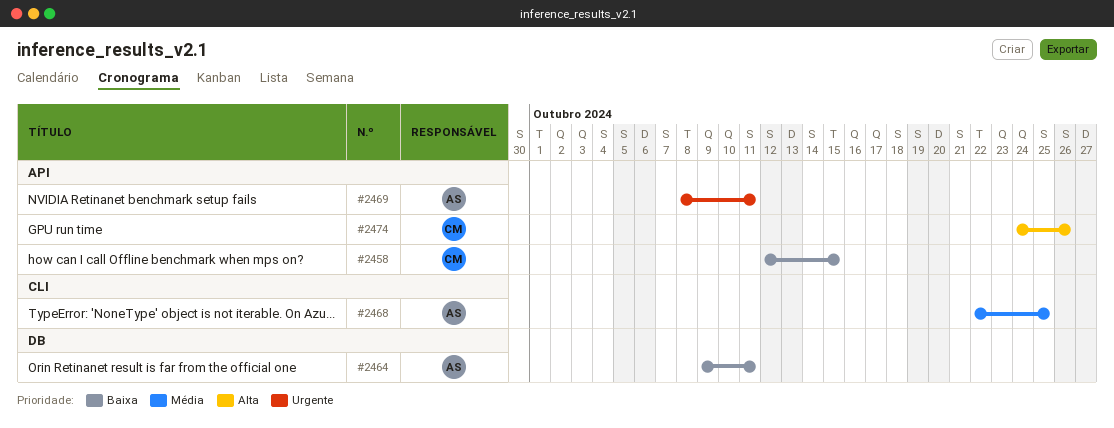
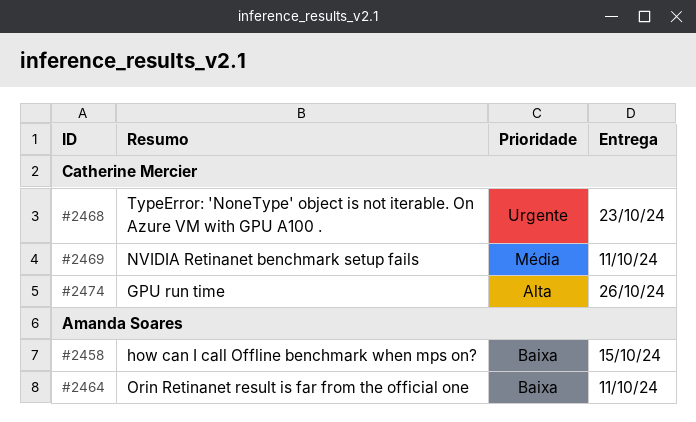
#2458, owner: Catherine Mercier -> Amanda Soares
#2468, owner: Amanda Soares -> Catherine Mercier
#2468, priority: Média -> Urgente
#2468, due: Oct 25 -> Oct 23
#2469, owner: Amanda Soares -> Catherine Mercier
#2469, priority: Urgente -> Média

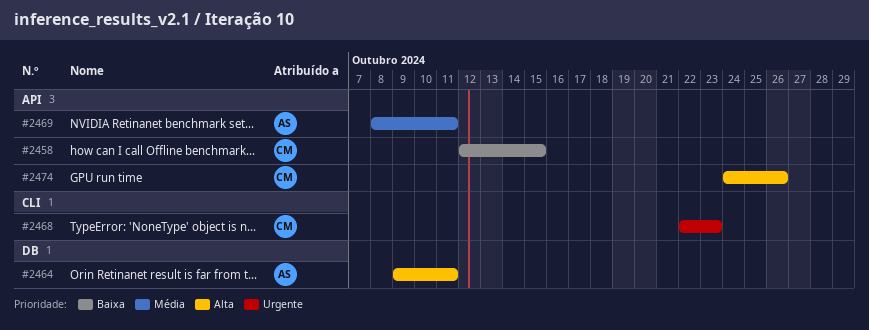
#2458, owner: Amanda Soares -> Catherine Mercier
#2464, priority: Baixa -> Alta
#2469, owner: Catherine Mercier -> Amanda Soares

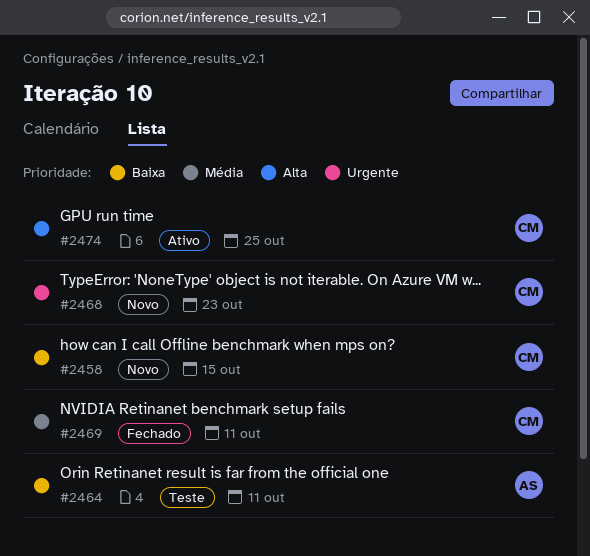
#2464, priority: Alta -> Baixa
#2469, owner: AS -> CM
#2474, due: Oct 26 -> Oct 25

